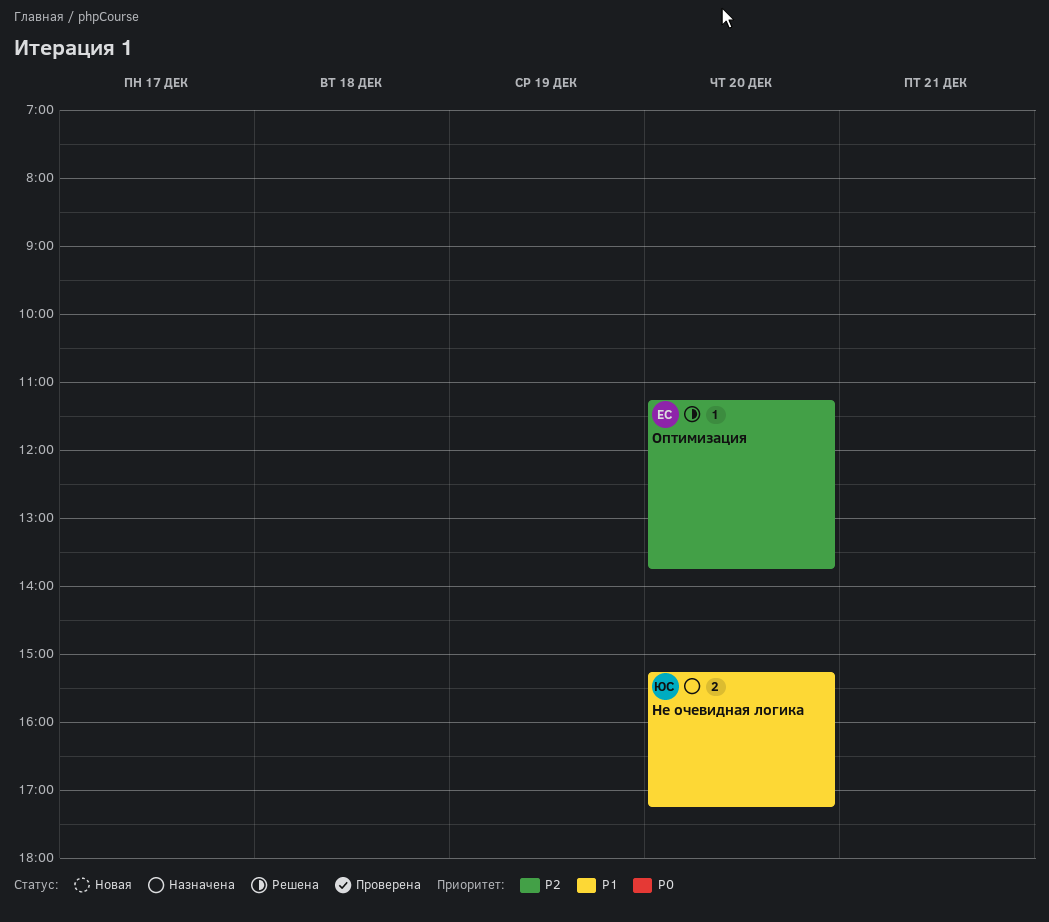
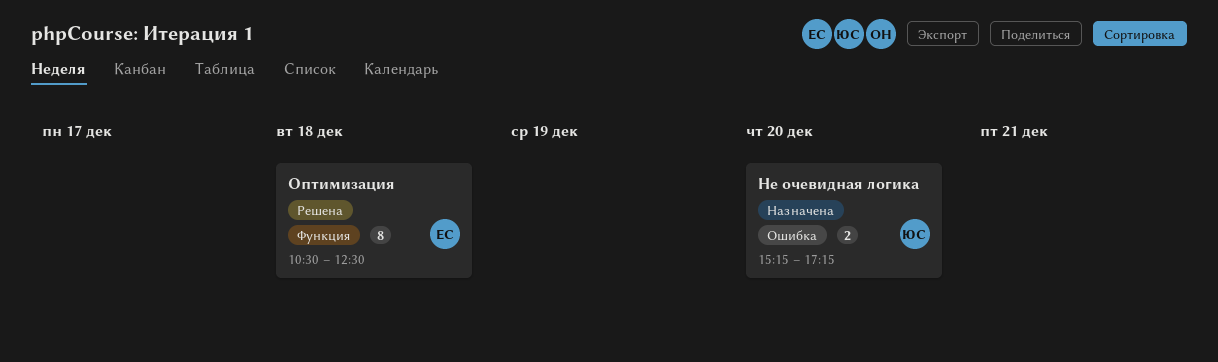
Оптимизация, estimate: 1 -> 8
Оптимизация, day: Dec 20 -> Dec 18
Оптимизация, begins: 11:15 -> 10:30
Оптимизация, ends: 13:45 -> 12:30

